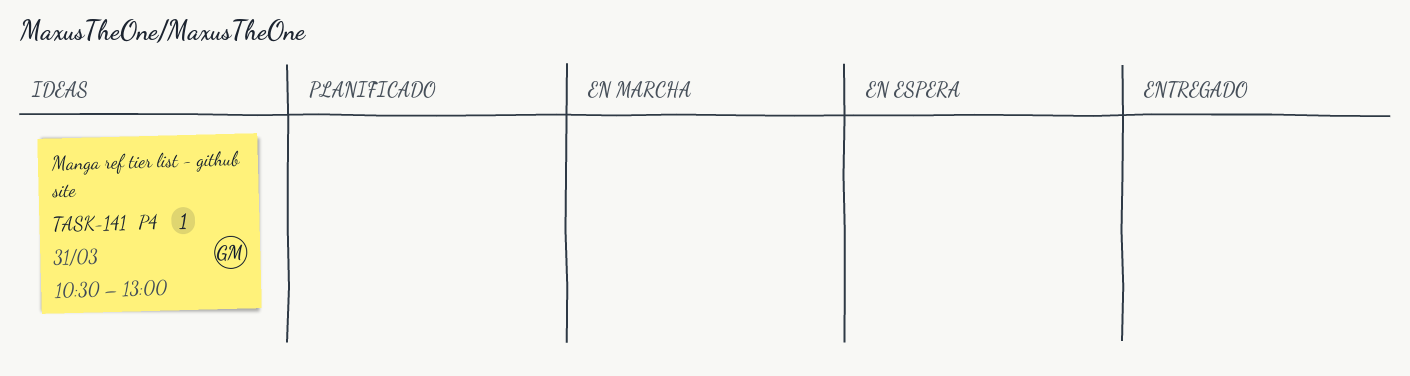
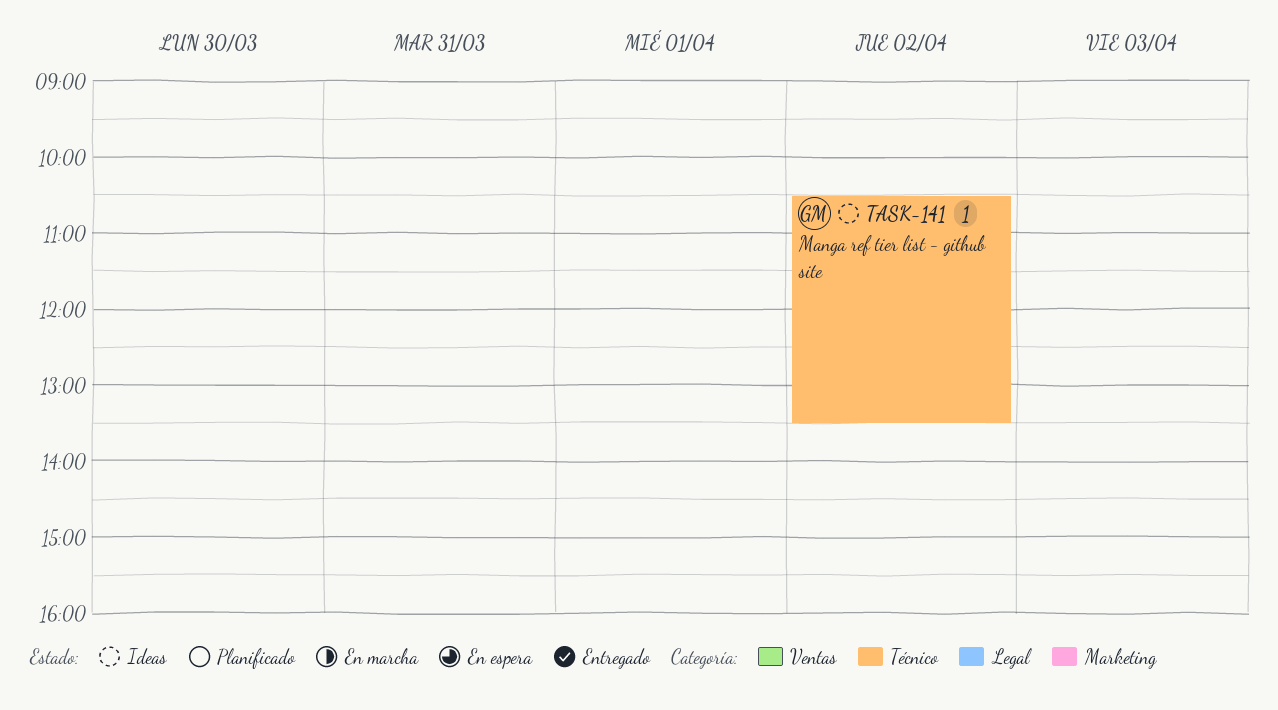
TASK-141, day: Mar 31 -> Apr 2
TASK-141, ends: 13:00 -> 13:30

